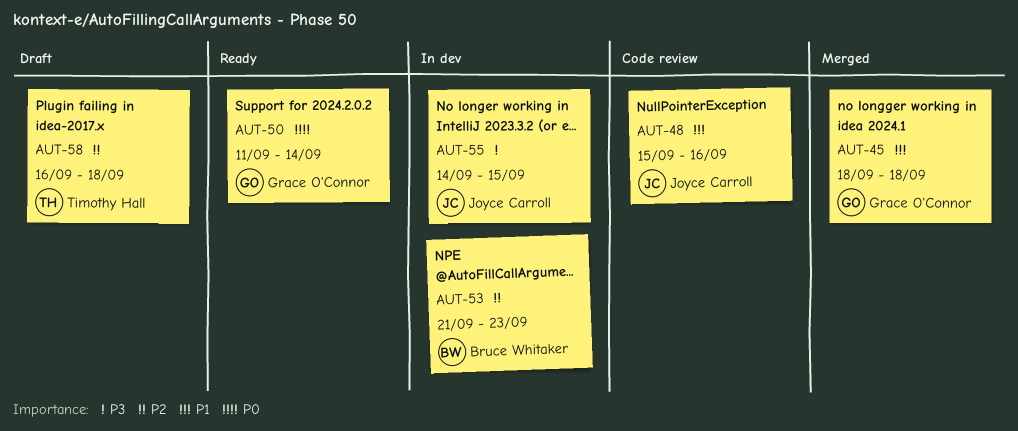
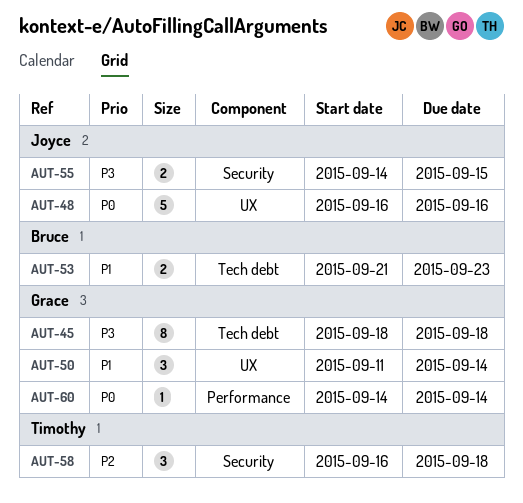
AUT-45, priority: P1 -> P3
AUT-48, priority: P1 -> P0
AUT-48, start: Sep 15 -> Sep 16
AUT-50, priority: P0 -> P1
AUT-53, priority: P2 -> P1
AUT-60: none -> present

